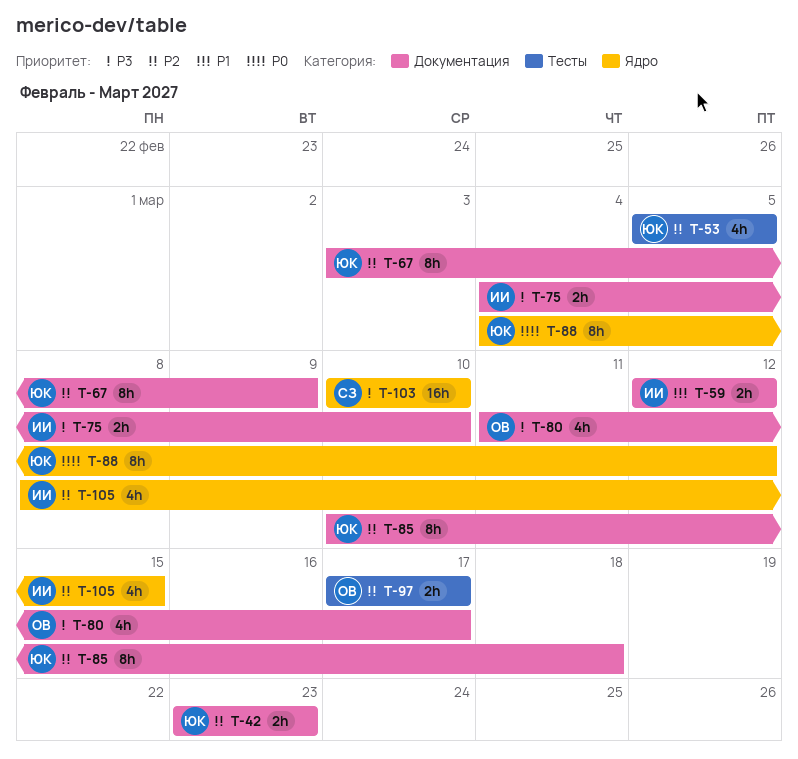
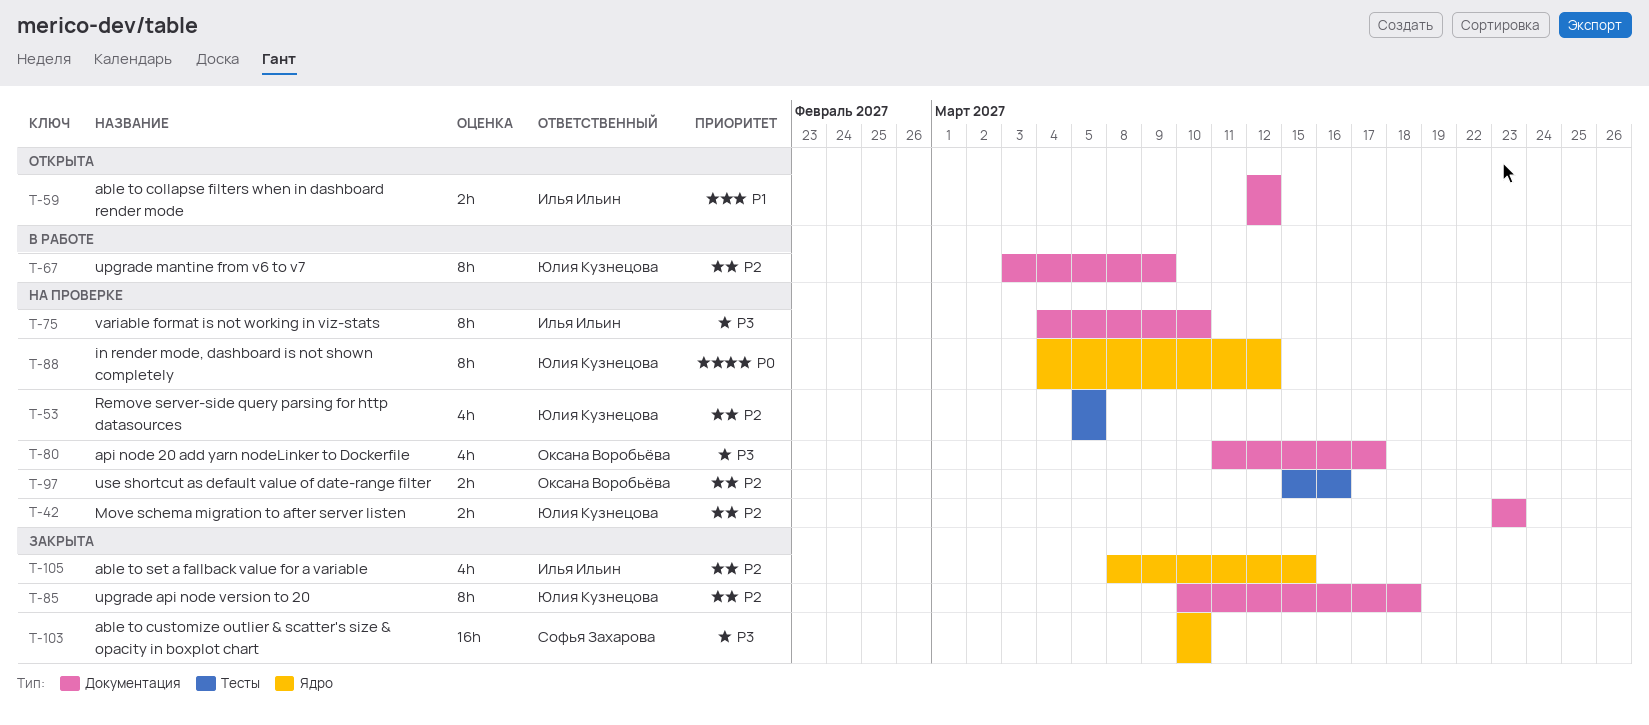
T-75, estimate: 2h -> 8h
T-97, start: Mar 17 -> Mar 15
T-97, due: Mar 17 -> Mar 16

